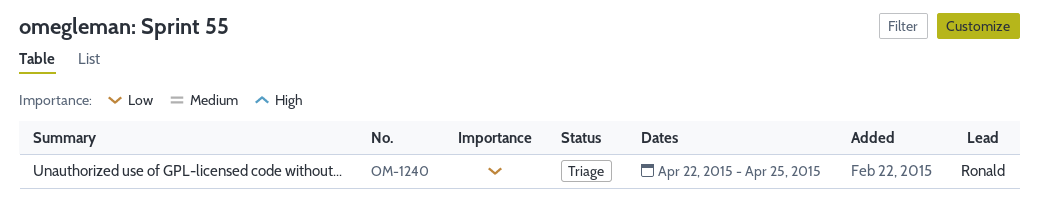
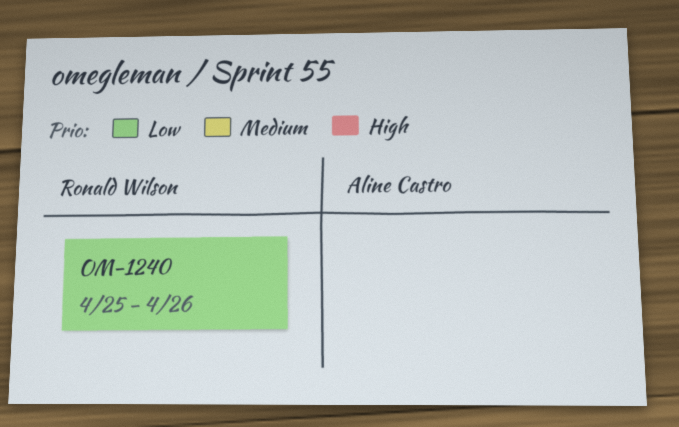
OM-1240, start: Apr 22 -> Apr 25
OM-1240, due: Apr 25 -> Apr 26

